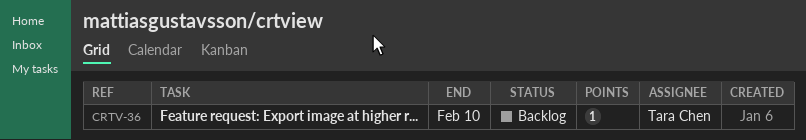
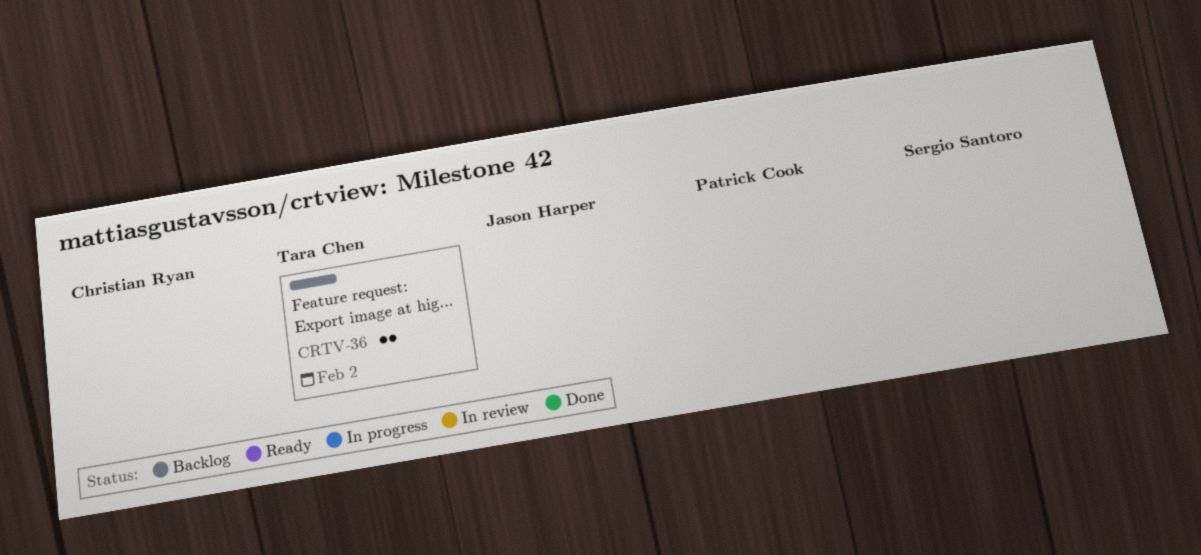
CRTV-36, estimate: 1 -> 2
CRTV-36, due: Feb 10 -> Feb 2

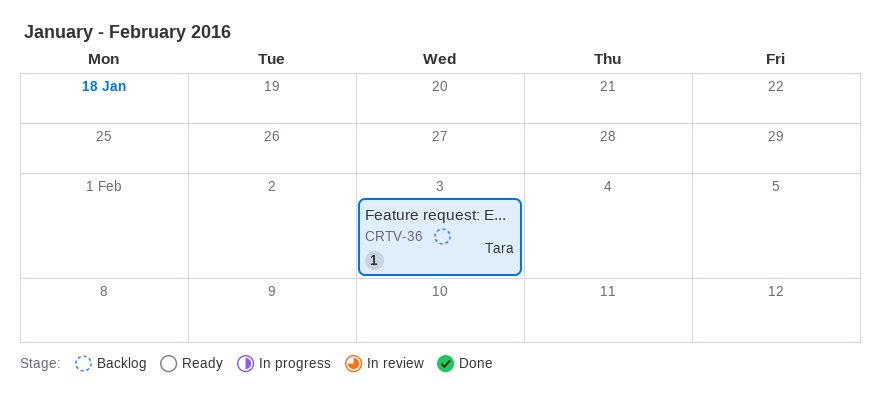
CRTV-36, estimate: 2 -> 1
CRTV-36, due: Feb 2 -> Feb 3

